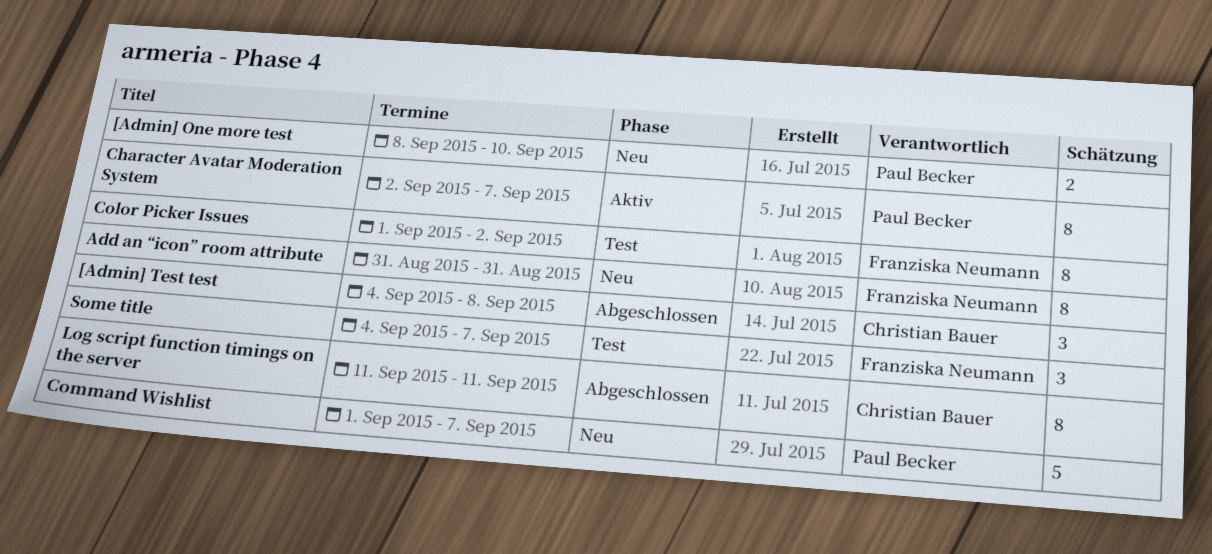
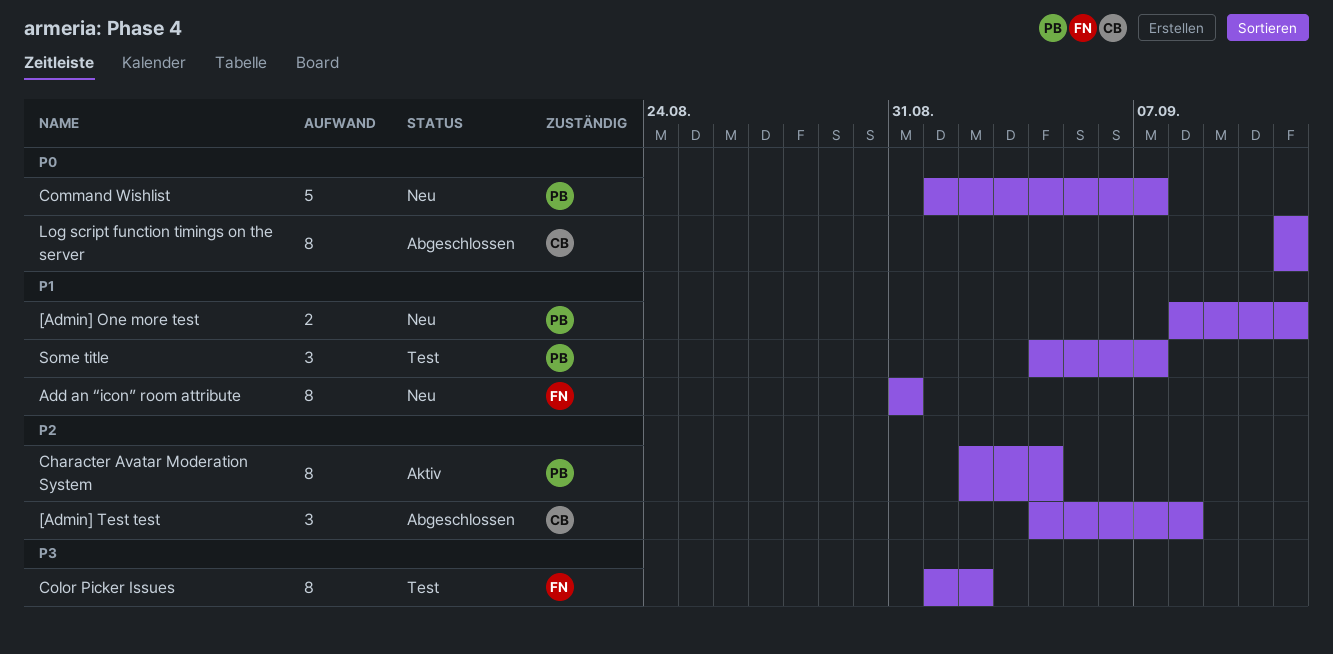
[Admin] One more test, due: Sep 10 -> Sep 11
Character Avatar Moderation System, due: Sep 7 -> Sep 4
Some title, owner: Franziska Neumann -> Paul Becker

